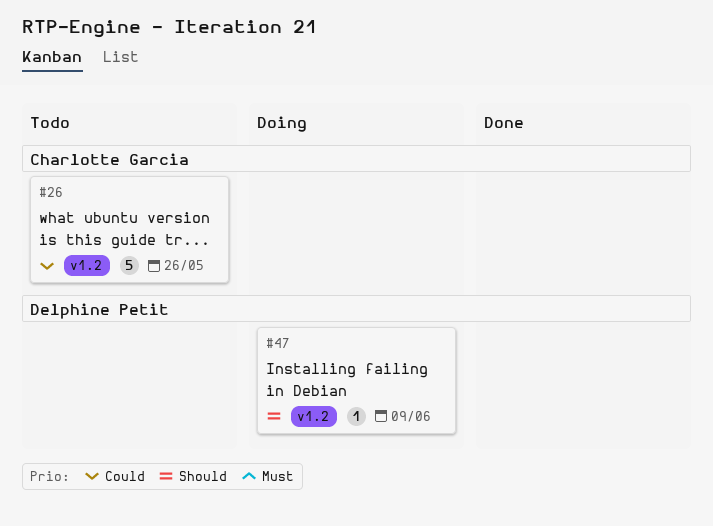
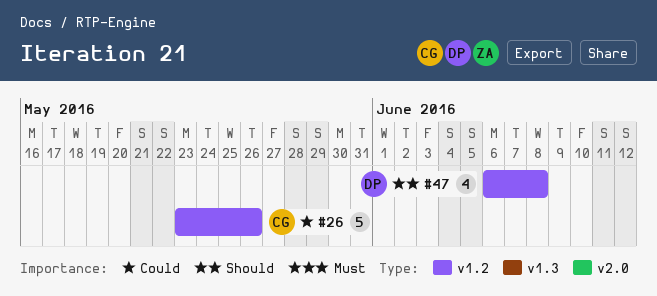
#47, estimate: 1 -> 4
#47, due: Jun 9 -> Jun 8

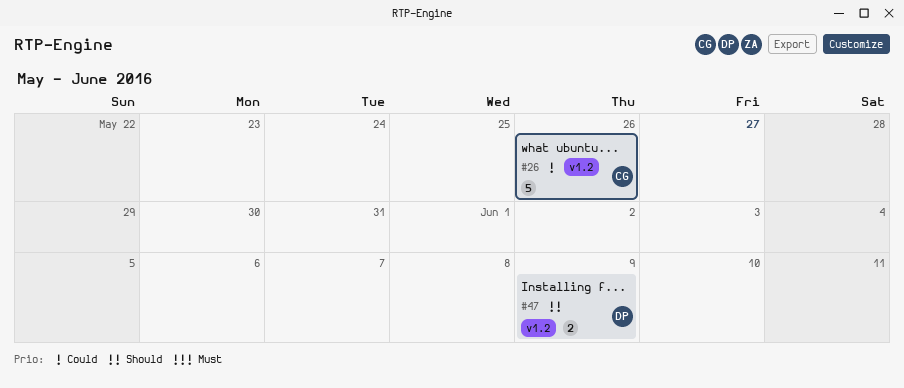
#47, estimate: 4 -> 2
#47, due: Jun 8 -> Jun 9

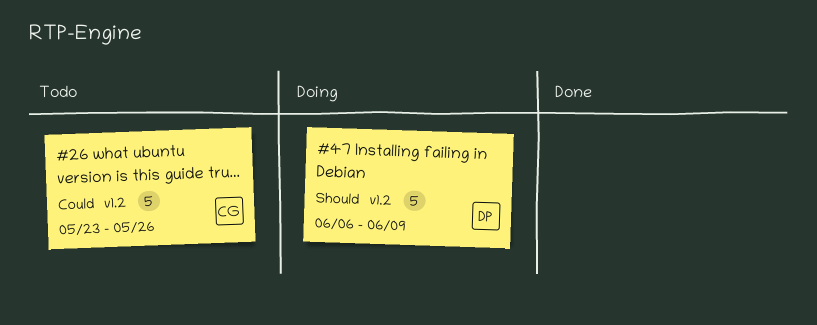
#47, estimate: 2 -> 5

